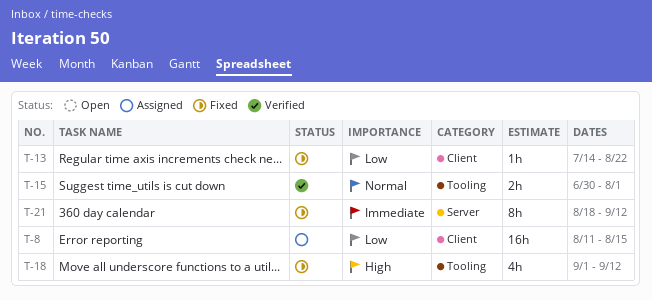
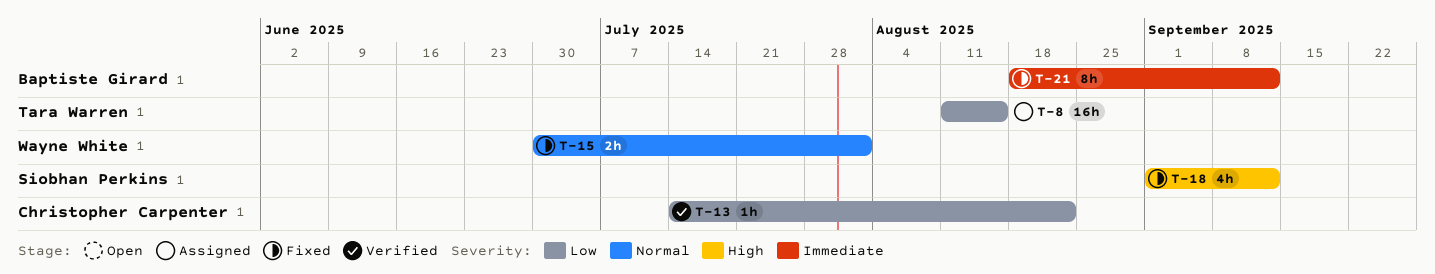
T-13, status: Fixed -> Verified
T-15, status: Verified -> Fixed

